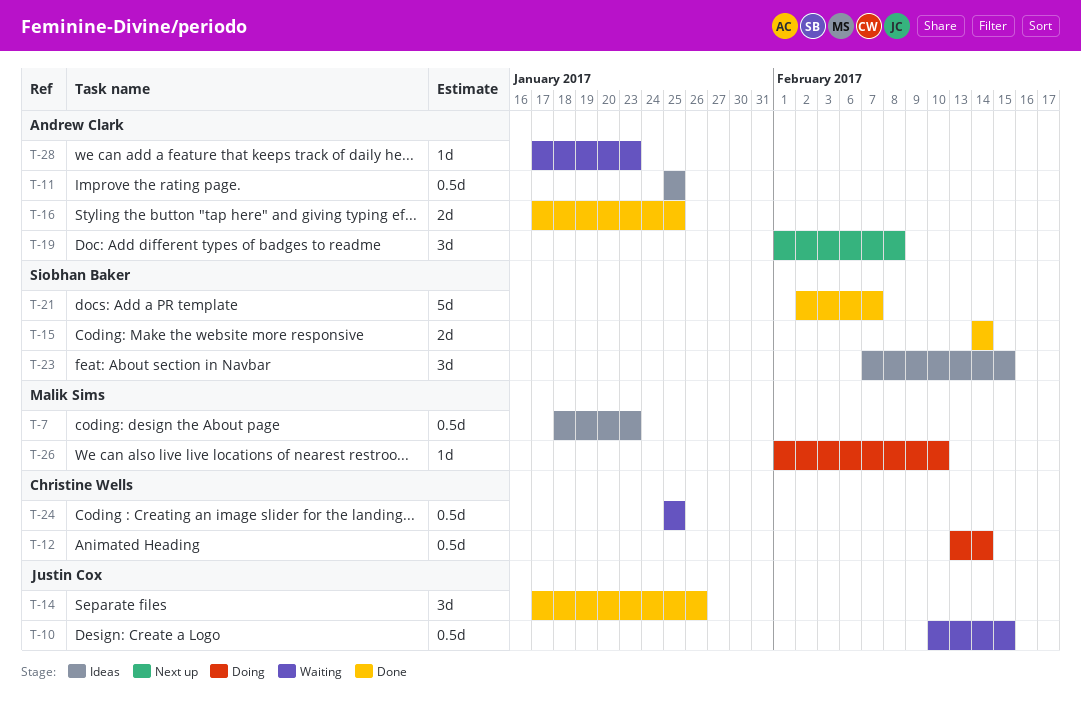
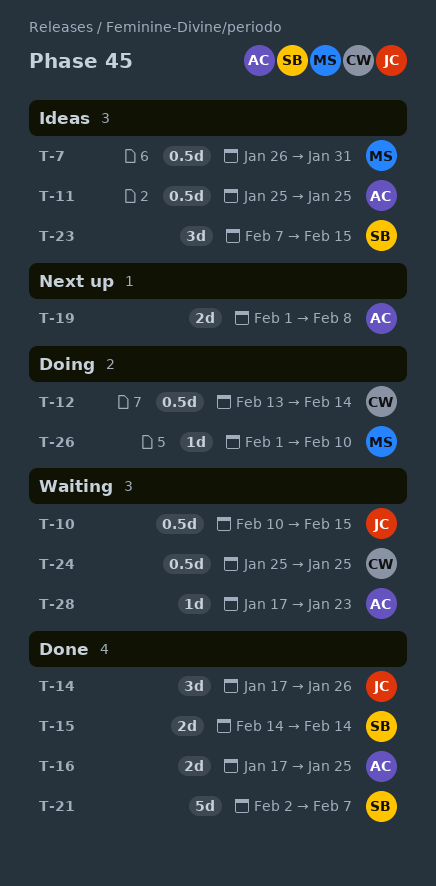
T-7, start: Jan 18 -> Jan 26
T-7, due: Jan 23 -> Jan 31
T-19, estimate: 3d -> 2d

